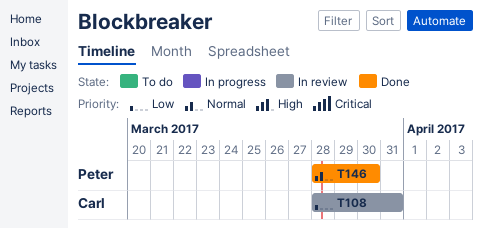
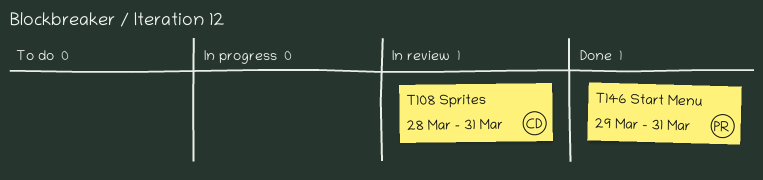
T146, start: Mar 28 -> Mar 29
T146, due: Mar 30 -> Mar 31

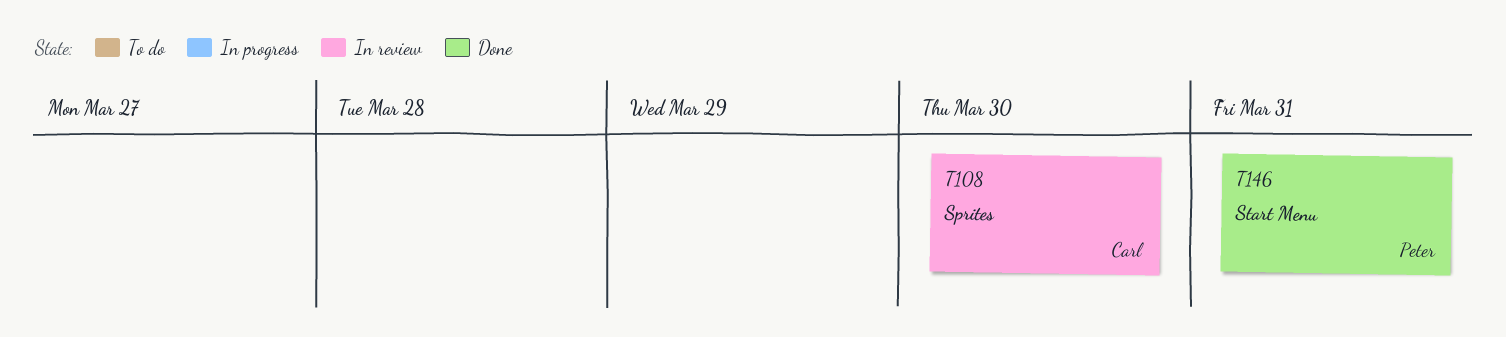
T108, due: Mar 31 -> Mar 30

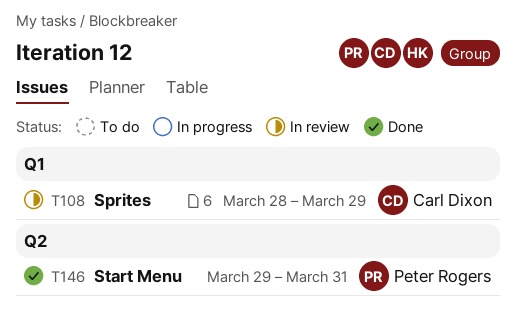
T108, due: Mar 30 -> Mar 29

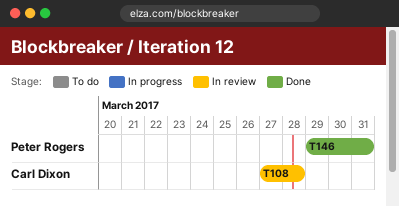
T108, start: Mar 28 -> Mar 27
T108, due: Mar 29 -> Mar 28

